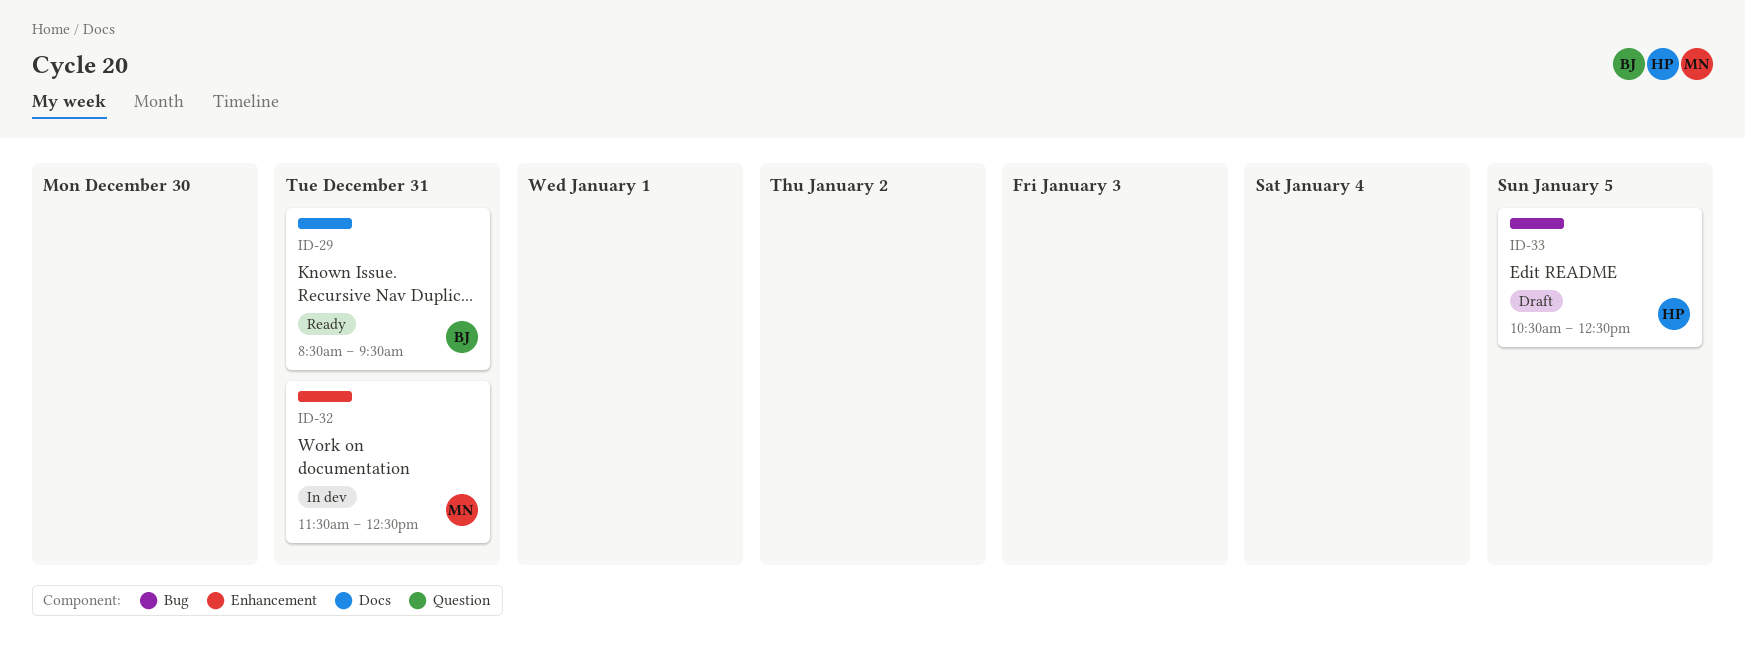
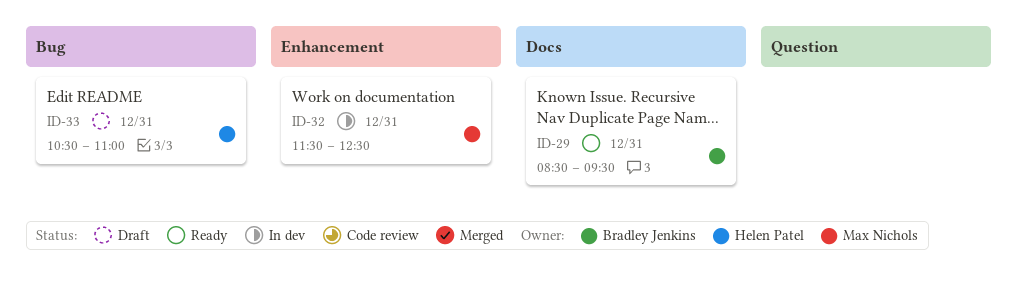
ID-33, day: Jan 5 -> Dec 31
ID-33, ends: 12:30 -> 11:00

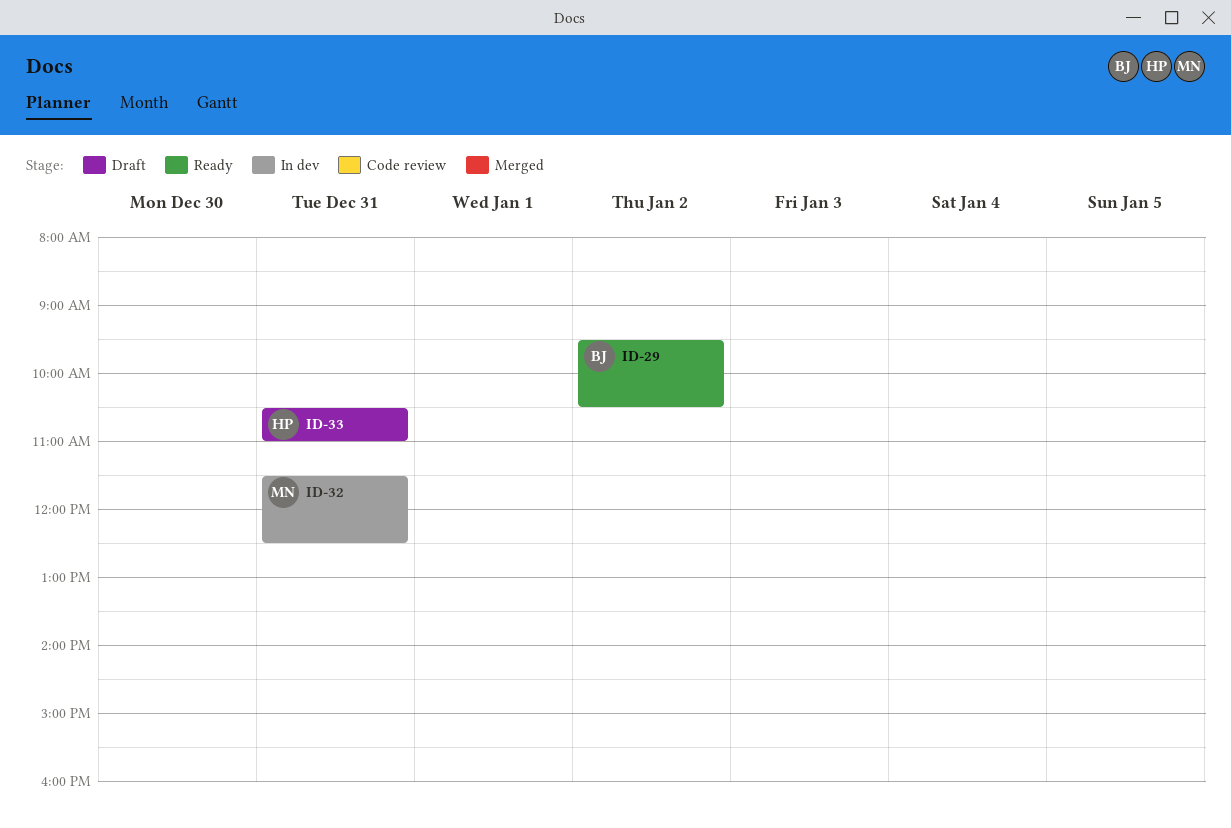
ID-29, day: Dec 31 -> Jan 2
ID-29, begins: 08:30 -> 09:30
ID-29, ends: 09:30 -> 10:30

